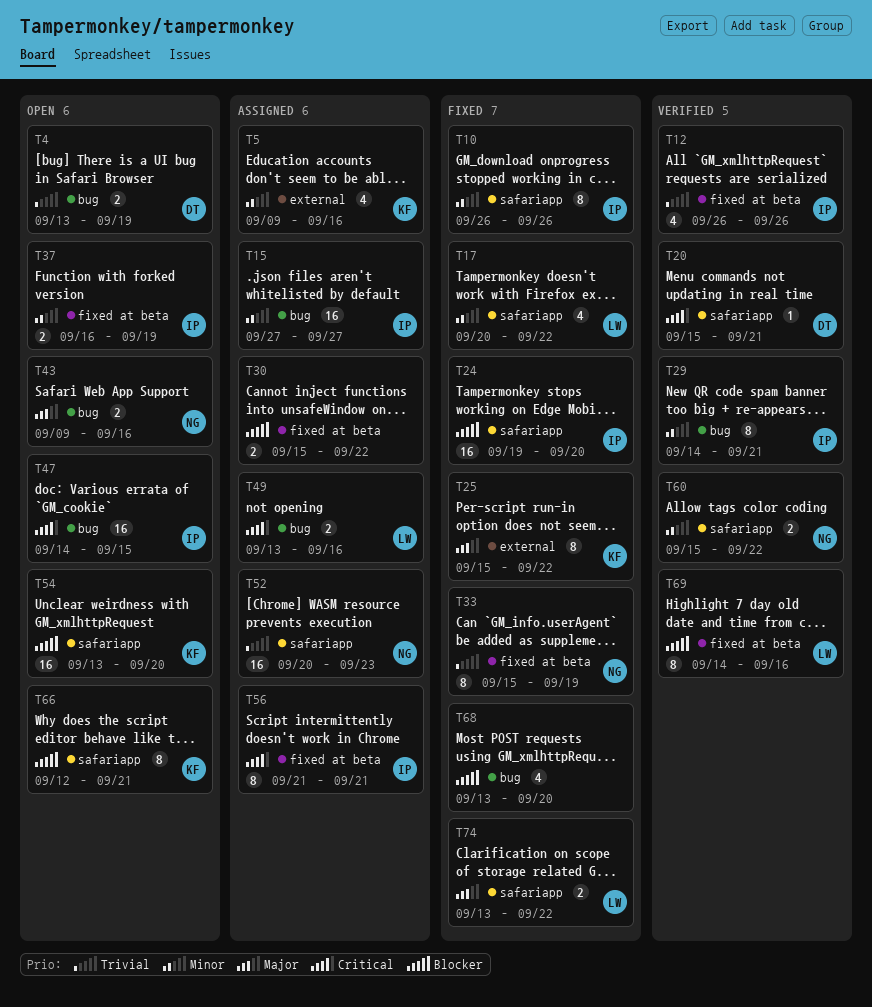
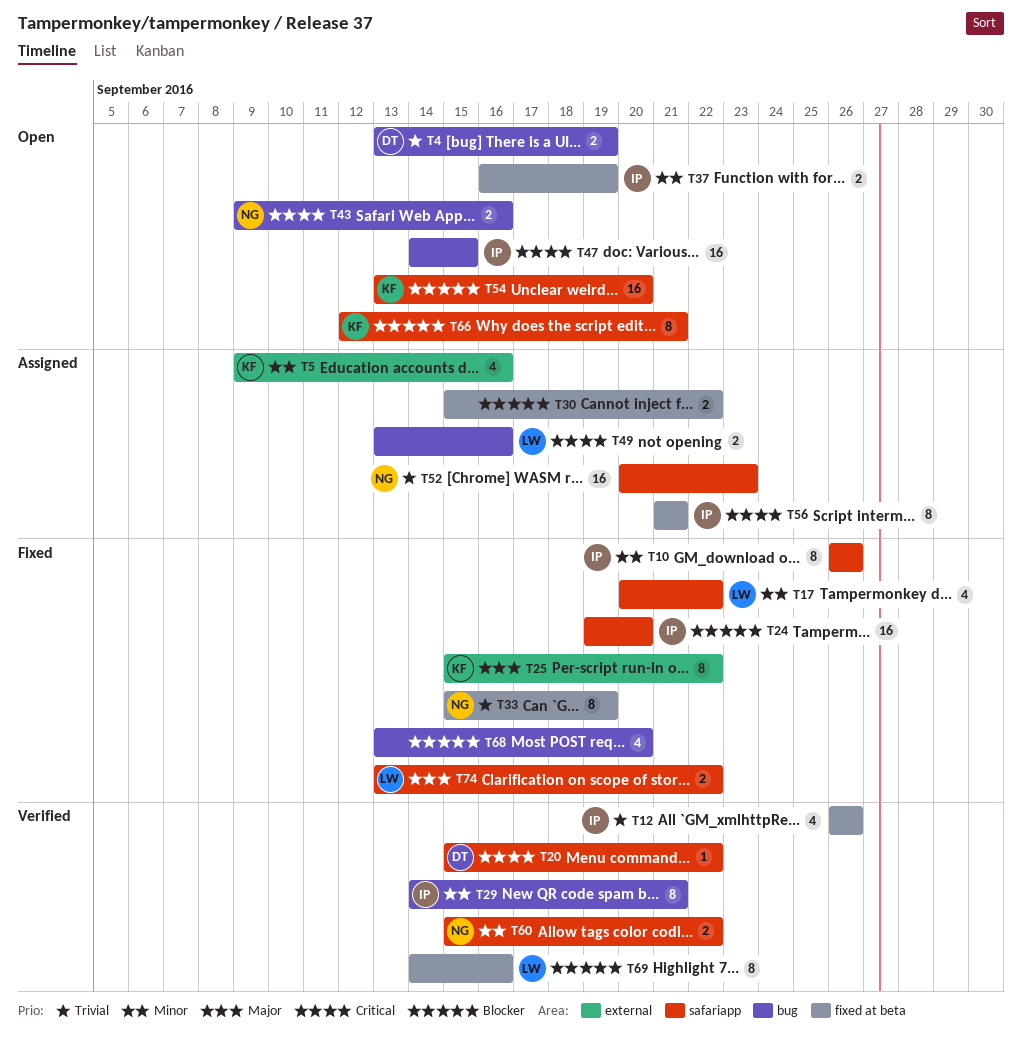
T15: present -> none
T20, due: Sep 21 -> Sep 22
T43, priority: Major -> Critical

